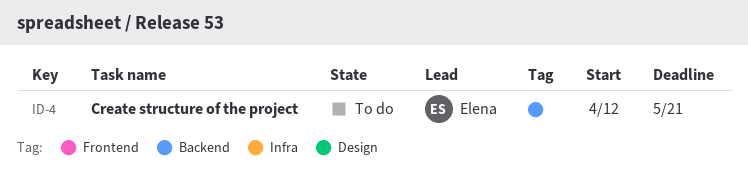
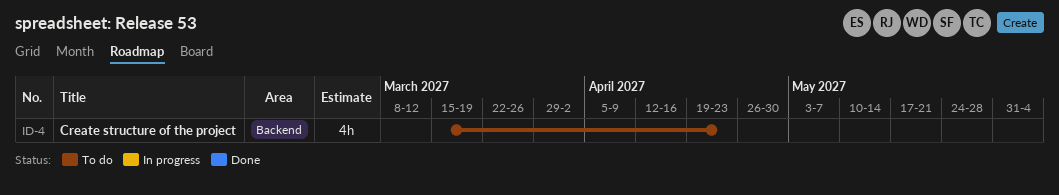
ID-4, start: Apr 12 -> Mar 15
ID-4, due: May 21 -> Apr 23

